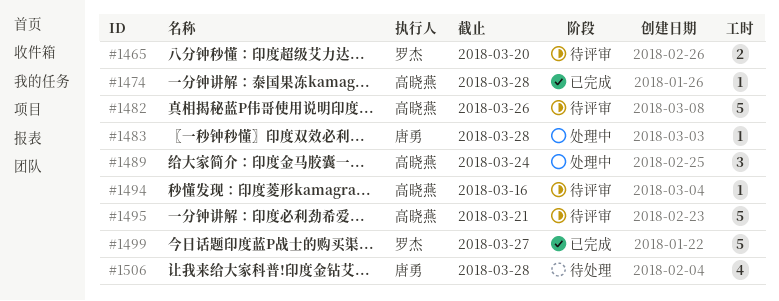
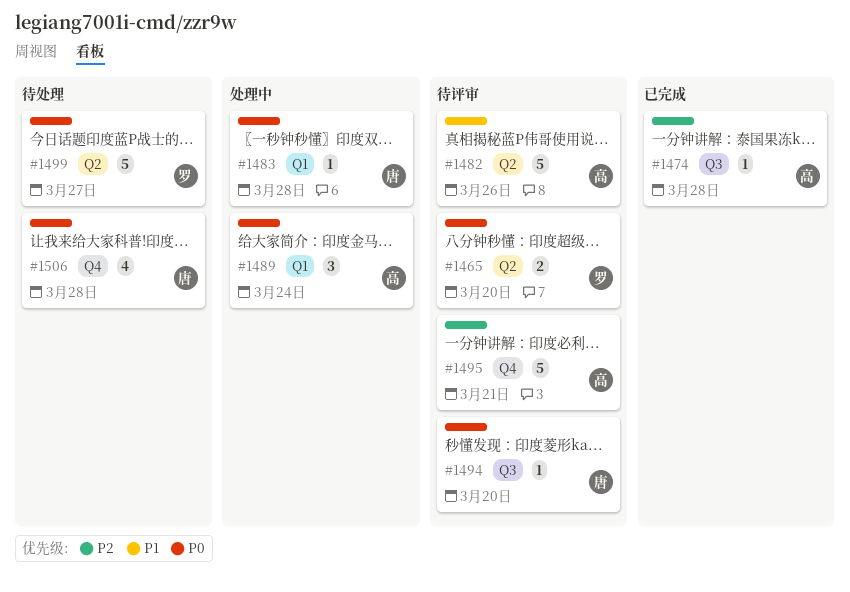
#1494, owner: 高晓燕 -> 唐勇
#1494, due: Mar 16 -> Mar 20
#1499, status: 已完成 -> 待处理

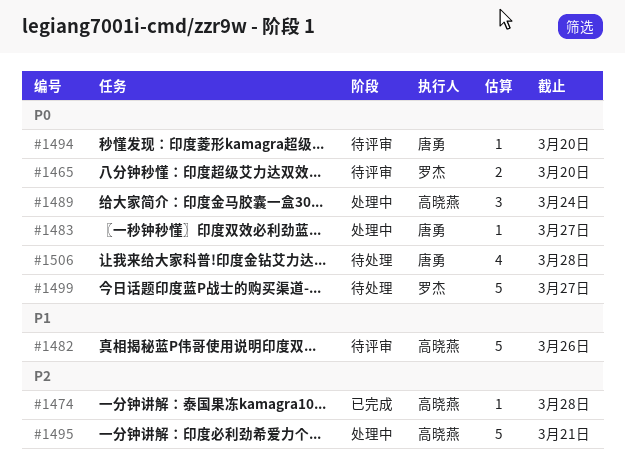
#1483, due: Mar 28 -> Mar 27
#1495, status: 待评审 -> 处理中

